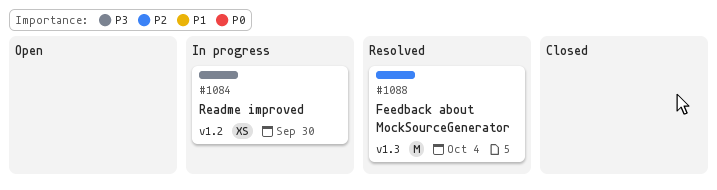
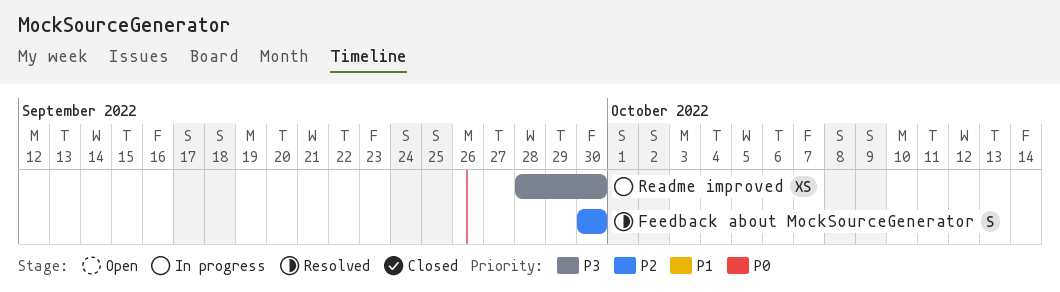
Feedback about MockSourceGenerator, estimate: M -> S
Feedback about MockSourceGenerator, due: Oct 4 -> Sep 30

